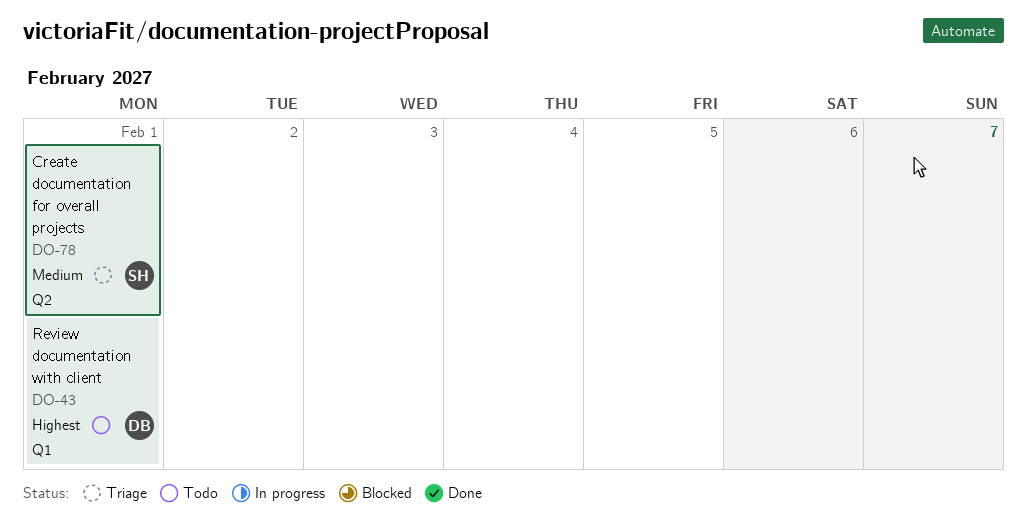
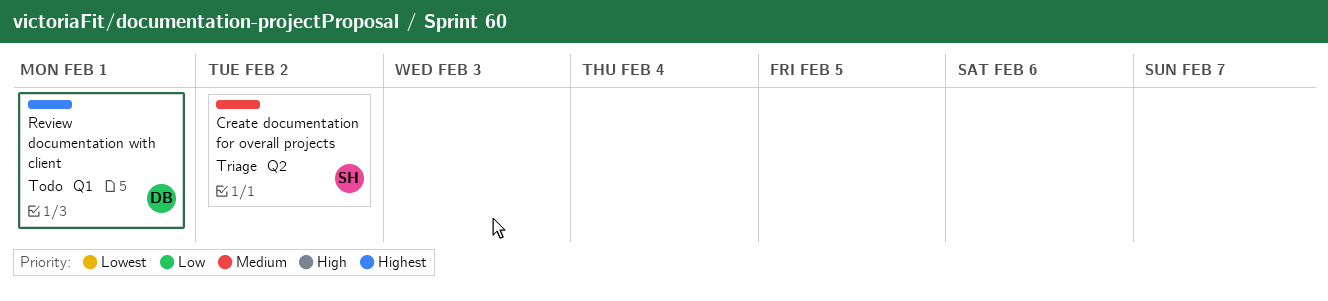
Create documentation for overall projects, due: Feb 1 -> Feb 2

